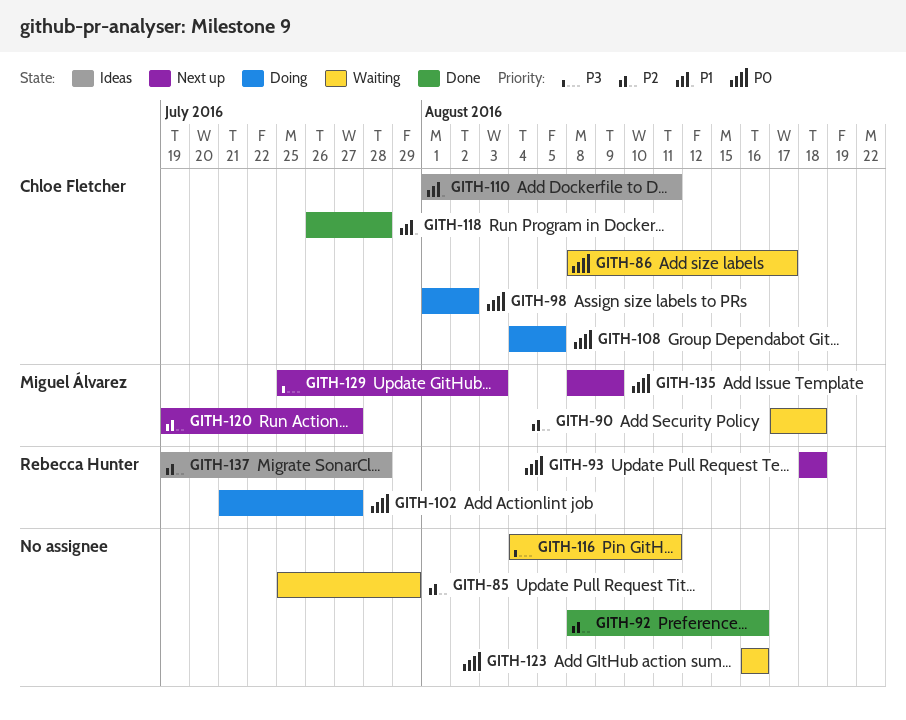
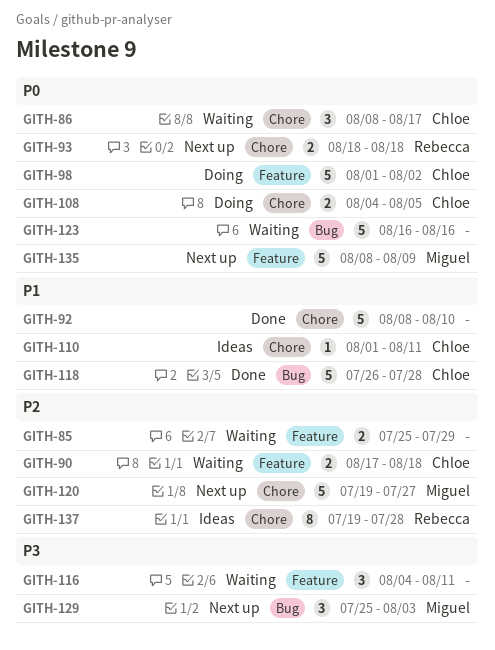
GITH-90, owner: Miguel Álvarez -> Chloe Fletcher
GITH-92, priority: P2 -> P1
GITH-92, due: Aug 16 -> Aug 10
GITH-102: present -> none

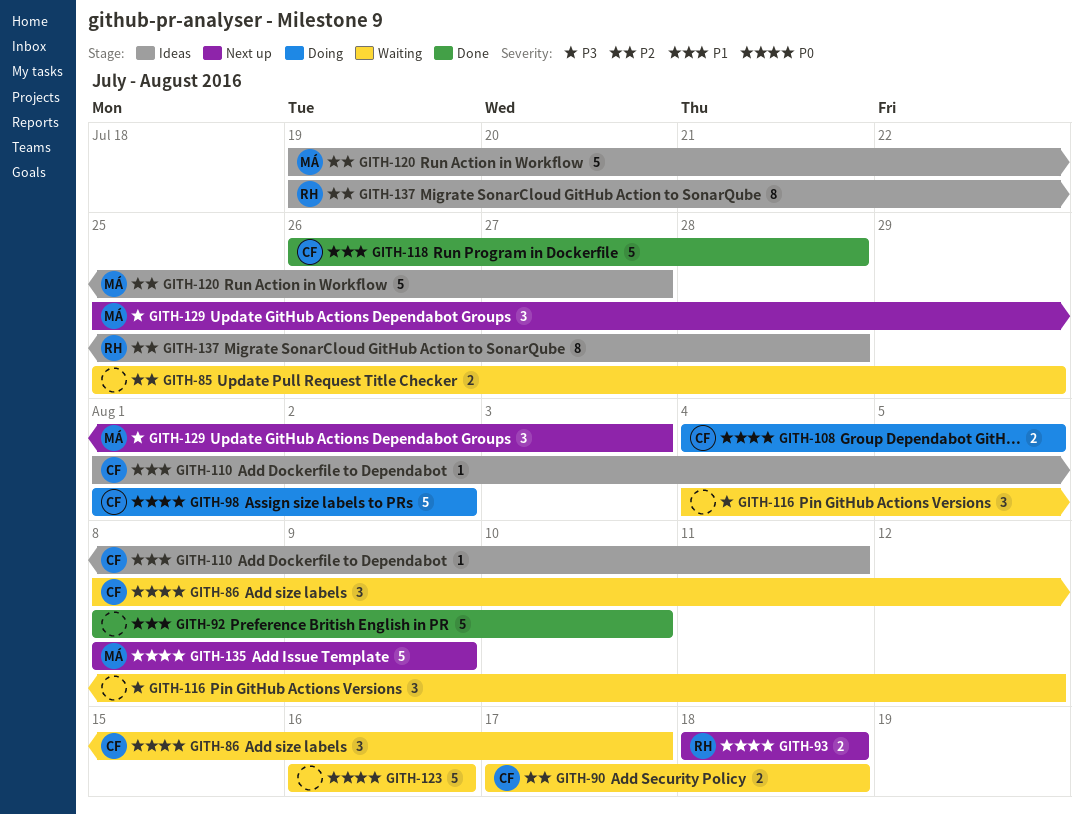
GITH-116, due: Aug 11 -> Aug 12
GITH-120, status: Next up -> Ideas

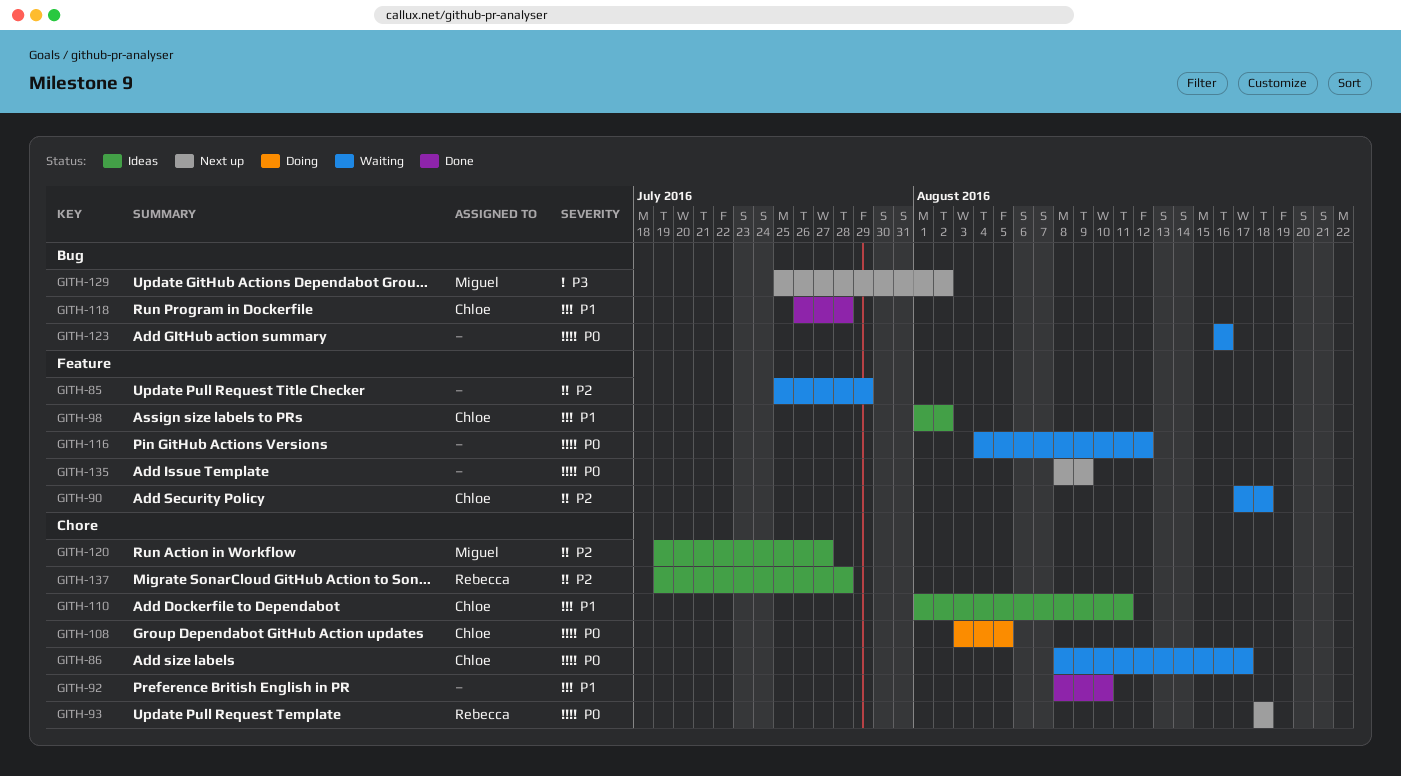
GITH-98, status: Doing -> Ideas
GITH-98, priority: P0 -> P1
GITH-108, start: Aug 4 -> Aug 3
GITH-116, priority: P3 -> P0
GITH-129, due: Aug 3 -> Aug 2
GITH-135, owner: Miguel -> none

